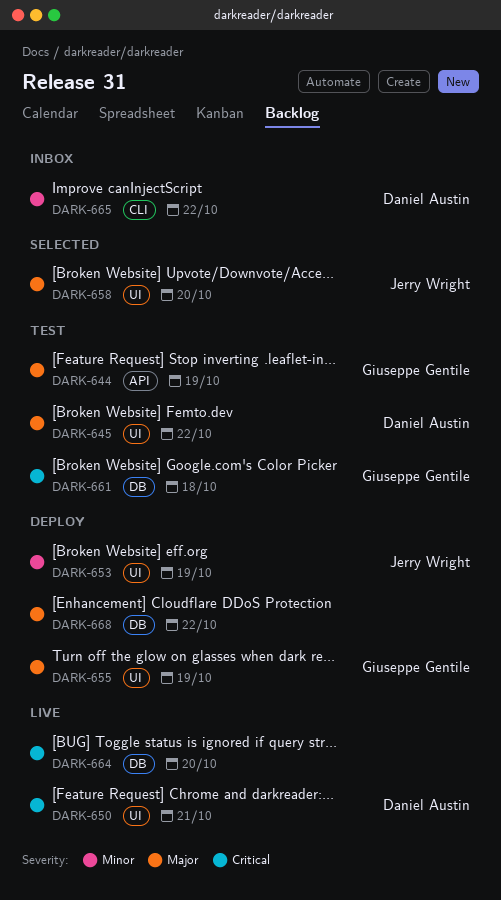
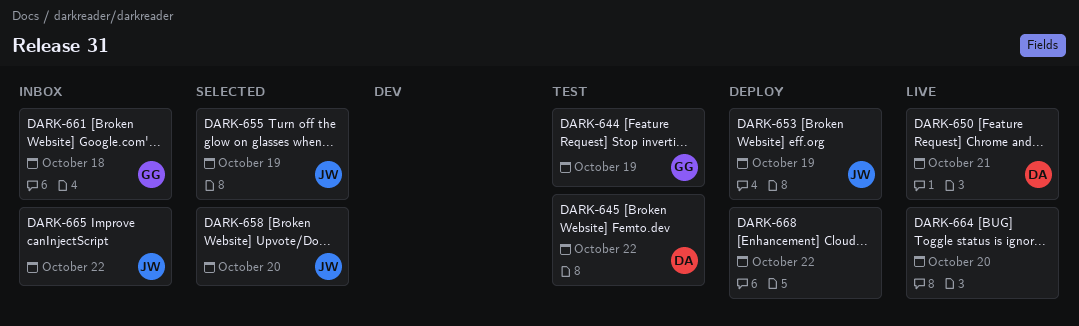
DARK-655, status: Deploy -> Selected
DARK-655, owner: Giuseppe Gentile -> Jerry Wright
DARK-661, status: Test -> Inbox
DARK-665, owner: Daniel Austin -> Jerry Wright

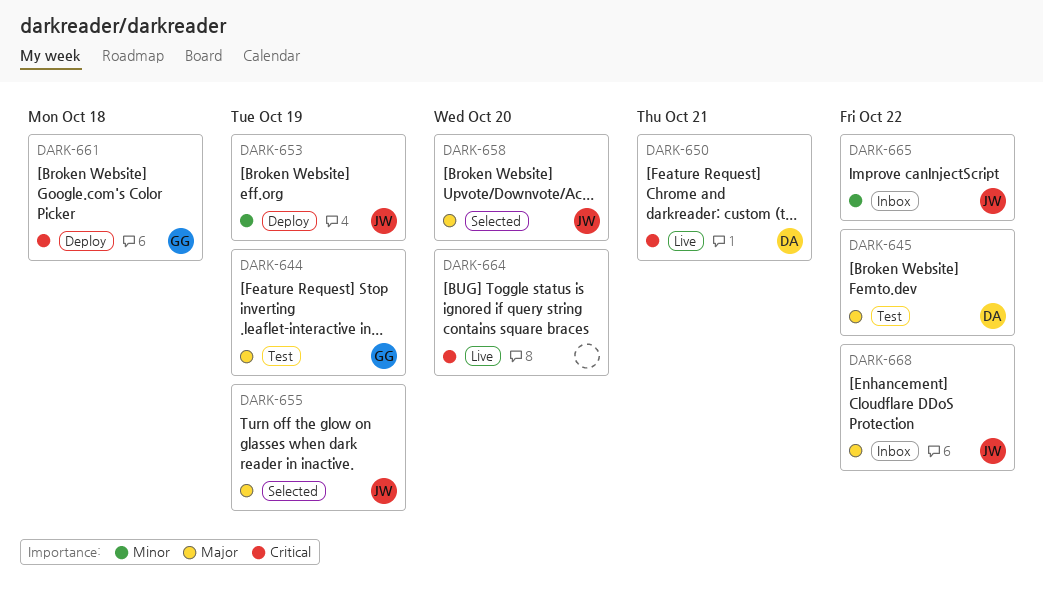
DARK-661, status: Inbox -> Deploy
DARK-668, status: Deploy -> Inbox
DARK-668, owner: none -> JW

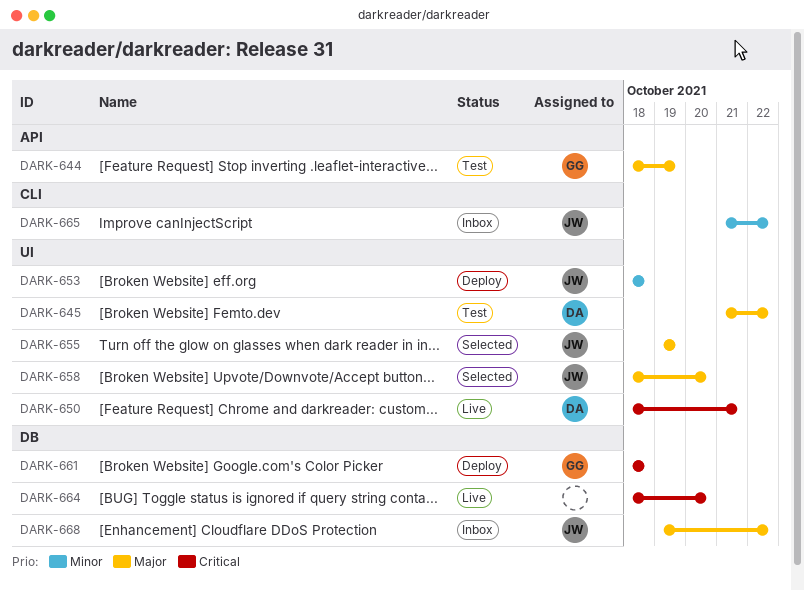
DARK-653, due: Oct 19 -> Oct 18

